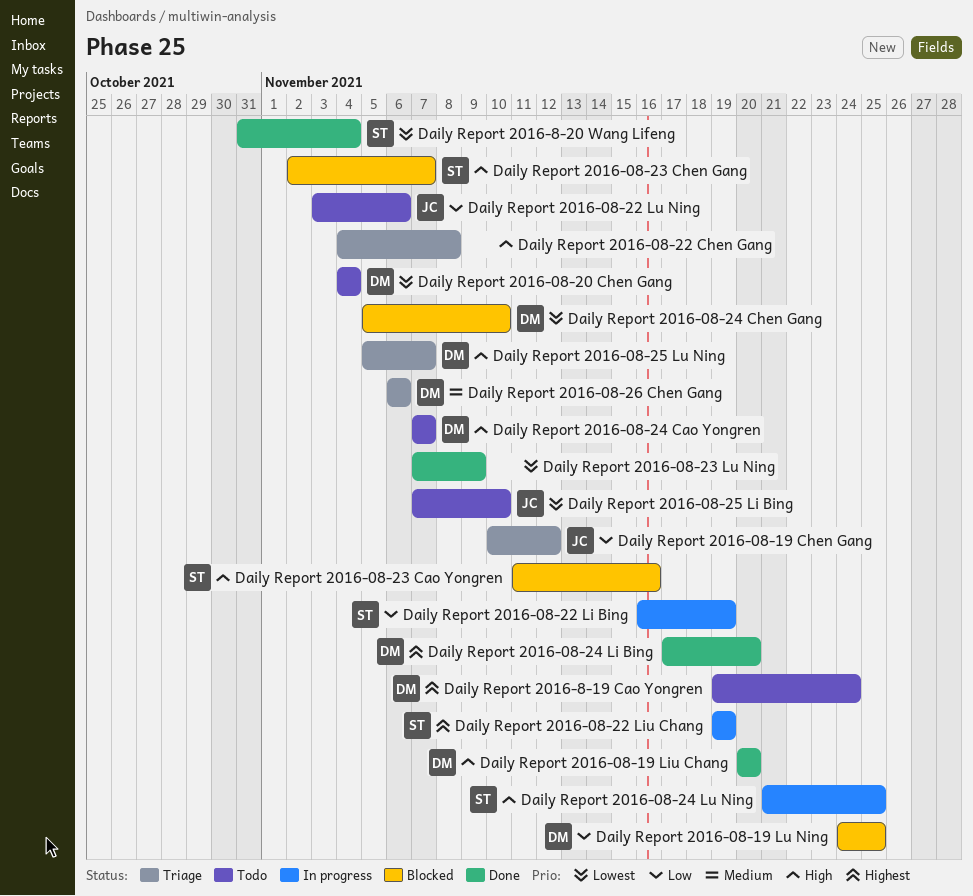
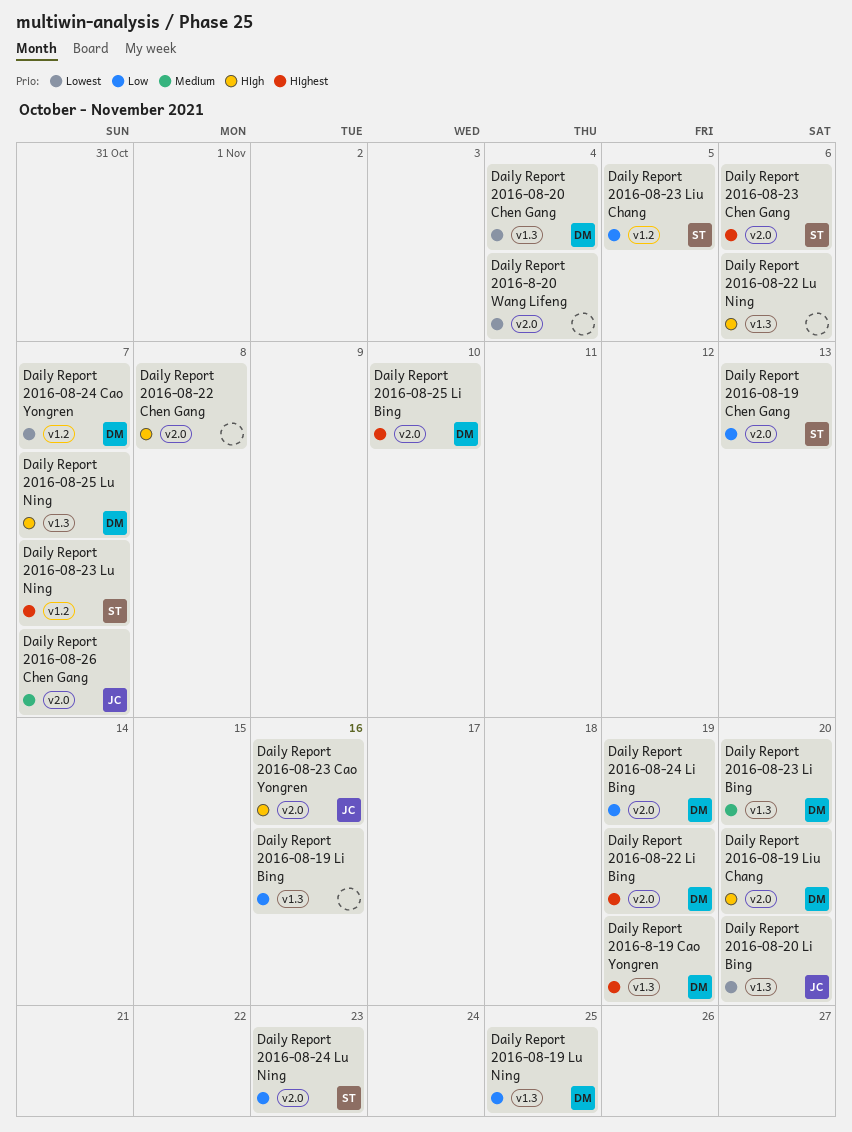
Daily Report 2016-08-19 Chen Gang, owner: JC -> ST
Daily Report 2016-08-19 Chen Gang, due: Nov 12 -> Nov 13
Daily Report 2016-08-19 Li Bing: none -> present
Daily Report 2016-08-20 Li Bing: none -> present
Daily Report 2016-08-22 Li Bing, owner: ST -> DM
Daily Report 2016-08-22 Li Bing, priority: Low -> Highest
Daily Report 2016-08-22 Liu Chang: present -> none
Daily Report 2016-08-22 Lu Ning, owner: JC -> none
Daily Report 2016-08-22 Lu Ning, priority: Low -> High
Daily Report 2016-08-23 Cao Yongren, owner: ST -> JC
Daily Report 2016-08-23 Chen Gang, priority: High -> Highest
Daily Report 2016-08-23 Chen Gang, due: Nov 7 -> Nov 6
Daily Report 2016-08-23 Li Bing: none -> present
Daily Report 2016-08-23 Liu Chang: none -> present
Daily Report 2016-08-23 Lu Ning, owner: none -> ST
Daily Report 2016-08-23 Lu Ning, priority: Lowest -> Highest
Daily Report 2016-08-23 Lu Ning, due: Nov 9 -> Nov 7
Daily Report 2016-08-24 Cao Yongren, priority: High -> Lowest
Daily Report 2016-08-24 Chen Gang: present -> none
Daily Report 2016-08-24 Li Bing, priority: Highest -> Low
Daily Report 2016-08-24 Li Bing, due: Nov 20 -> Nov 19
Daily Report 2016-08-24 Lu Ning, priority: High -> Low
Daily Report 2016-08-24 Lu Ning, due: Nov 25 -> Nov 23
Daily Report 2016-08-25 Li Bing, owner: JC -> DM
Daily Report 2016-08-25 Li Bing, priority: Lowest -> Highest
Daily Report 2016-08-26 Chen Gang, owner: DM -> JC
Daily Report 2016-08-26 Chen Gang, due: Nov 6 -> Nov 7
Daily Report 2016-8-19 Cao Yongren, due: Nov 24 -> Nov 19
Daily Report 2016-8-20 Wang Lifeng, owner: ST -> none

